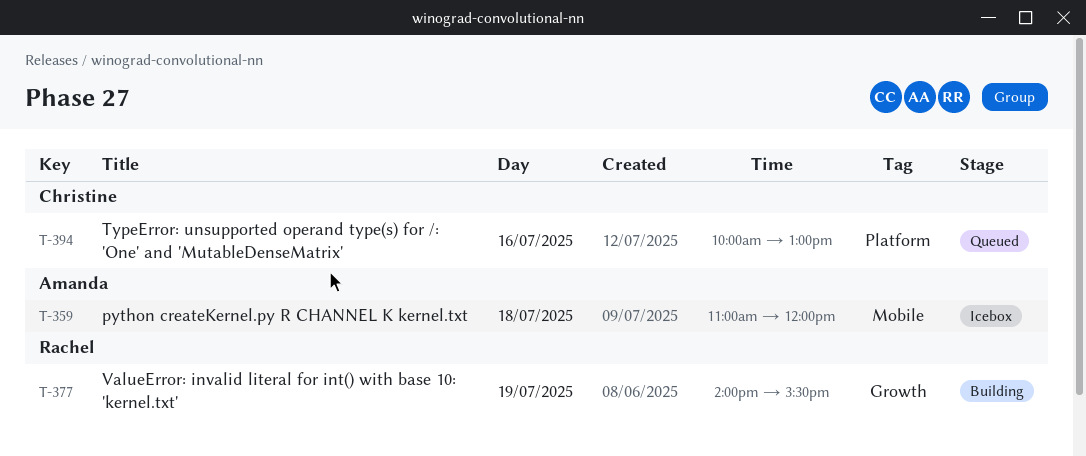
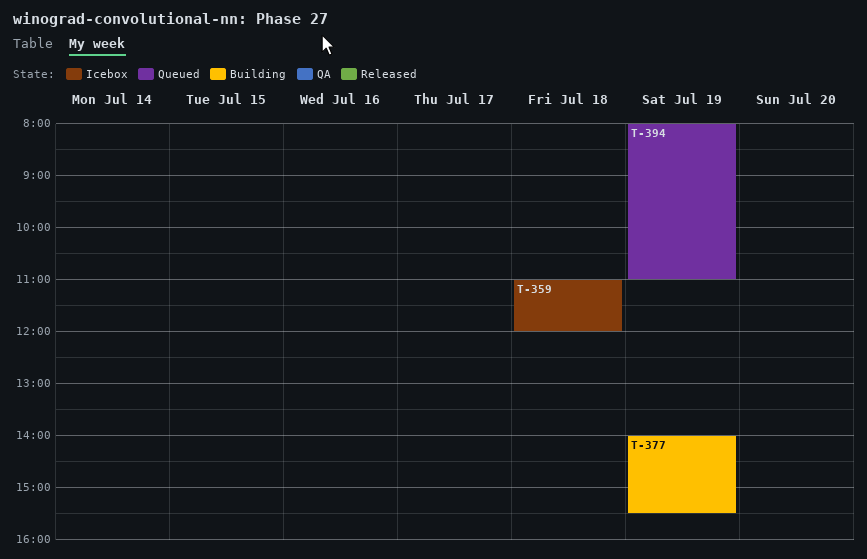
T-394, day: Jul 16 -> Jul 19
T-394, begins: 10:00 -> 08:00
T-394, ends: 13:00 -> 11:00

